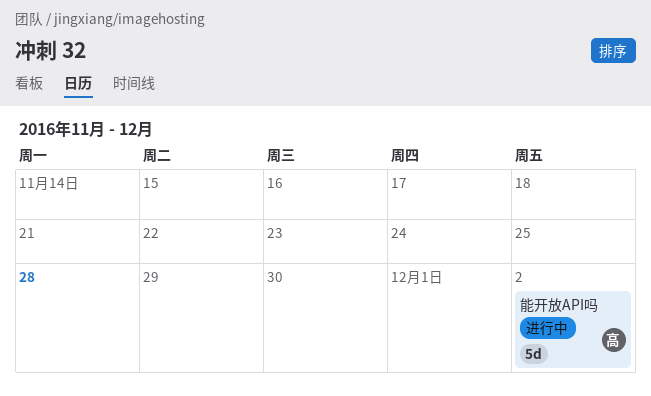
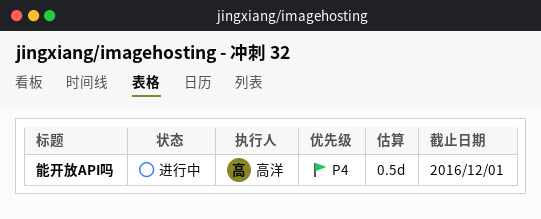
能开放API吗, estimate: 5d -> 0.5d
能开放API吗, due: Dec 2 -> Dec 1

